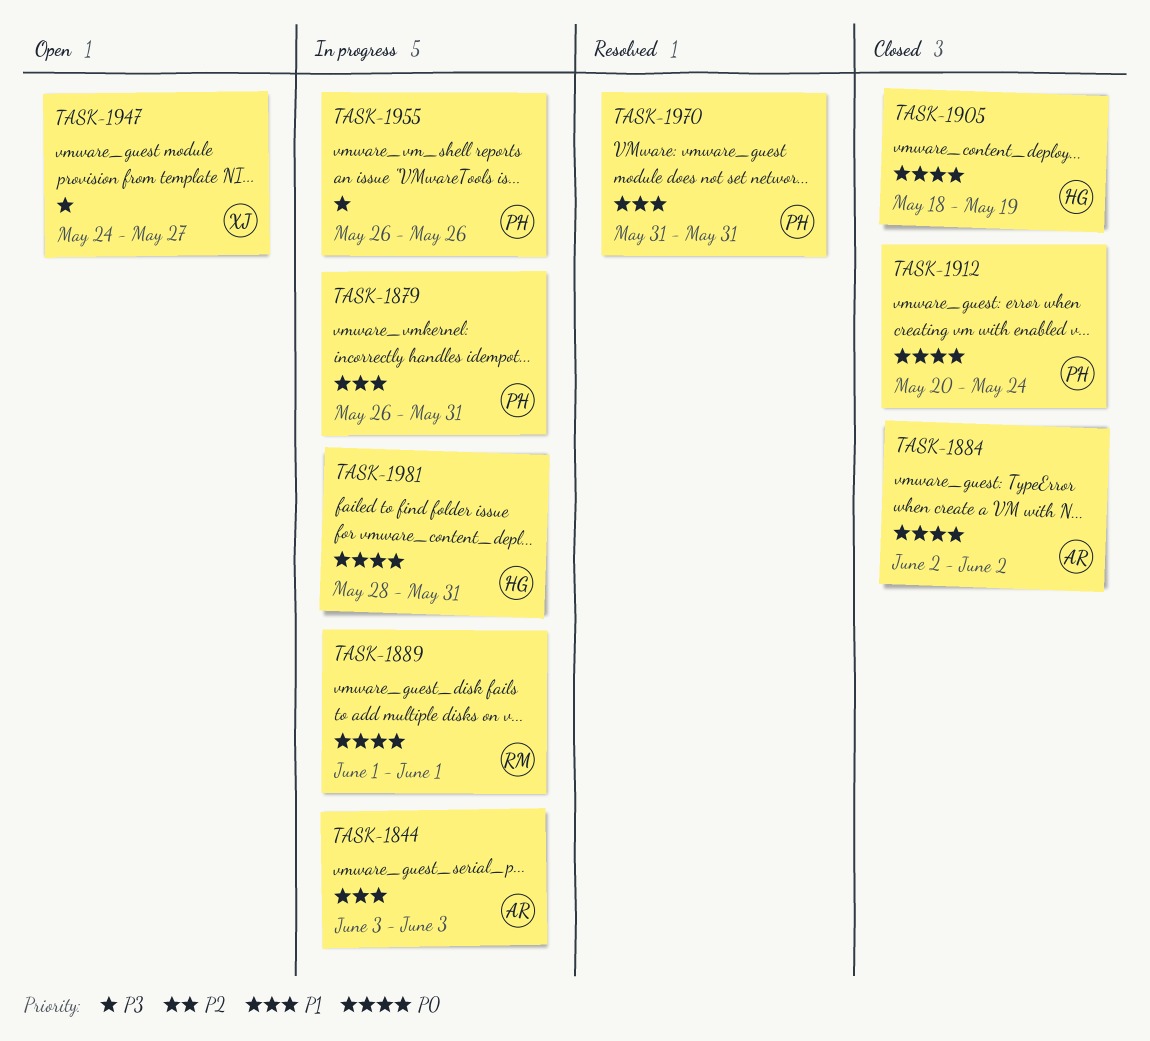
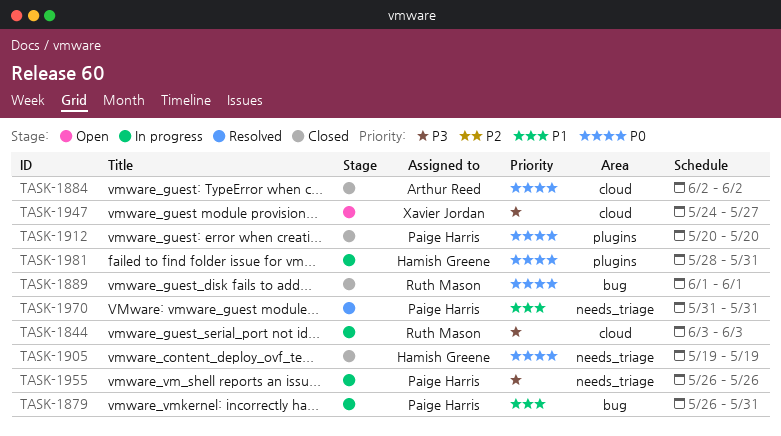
TASK-1844, owner: Arthur Reed -> Ruth Mason
TASK-1844, priority: P1 -> P3
TASK-1889, status: In progress -> Closed
TASK-1905, start: May 18 -> May 19
TASK-1912, due: May 24 -> May 20

